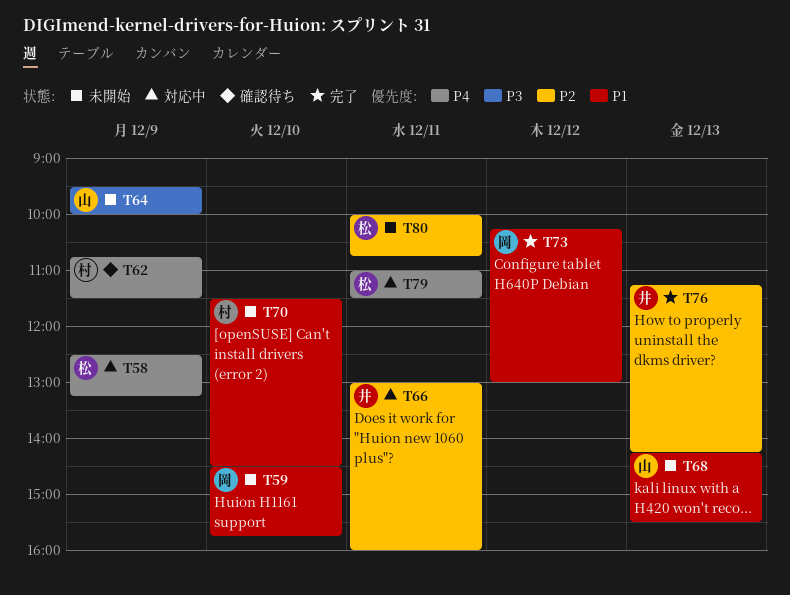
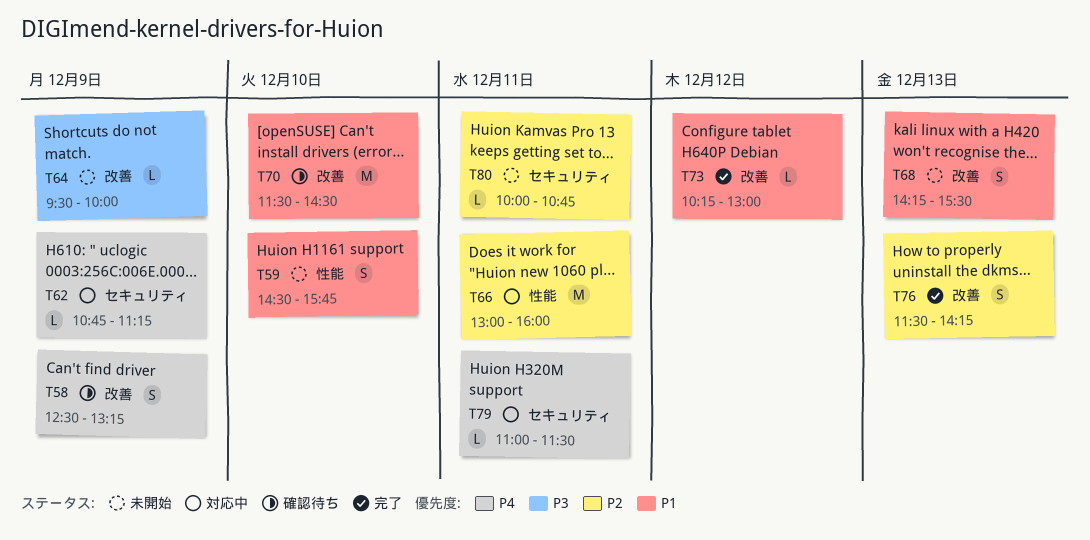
T58, status: 対応中 -> 確認待ち
T62, status: 確認待ち -> 対応中
T62, ends: 11:30 -> 11:15
T70, status: 未開始 -> 確認待ち
T76, begins: 11:15 -> 11:30

